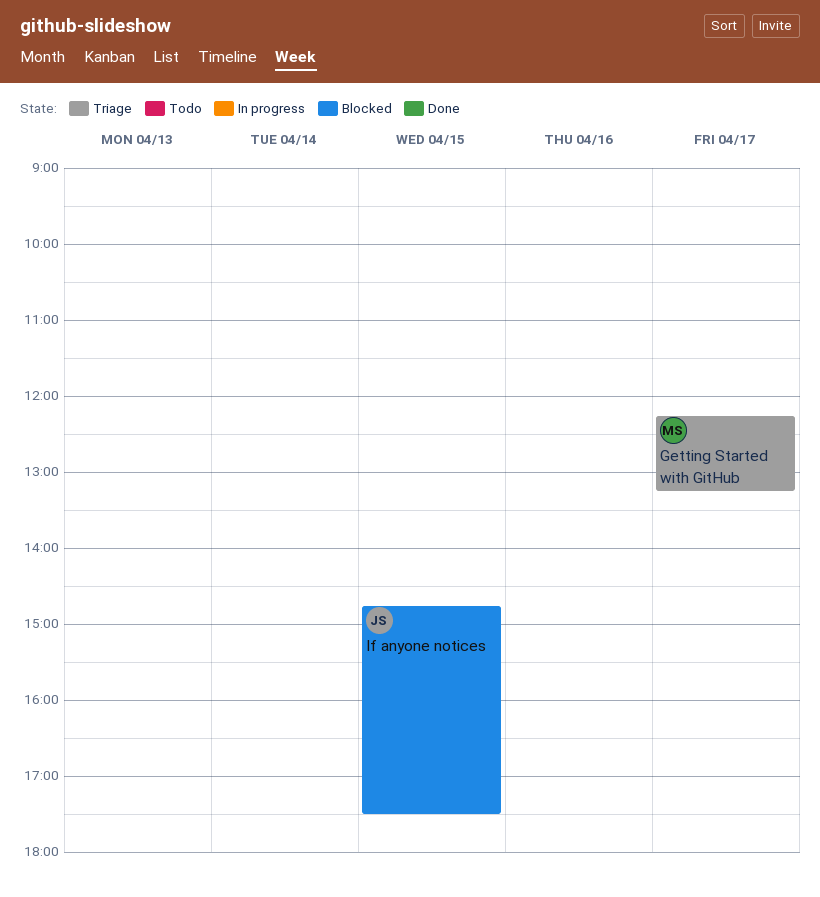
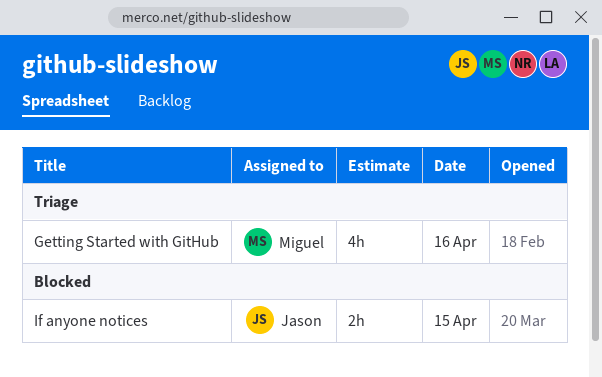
Getting Started with GitHub, day: Apr 17 -> Apr 16

